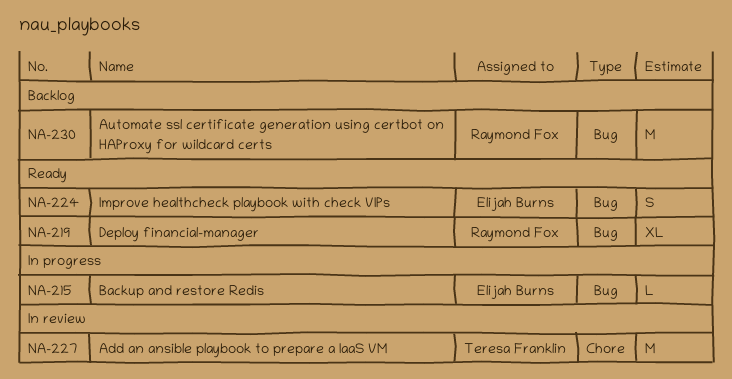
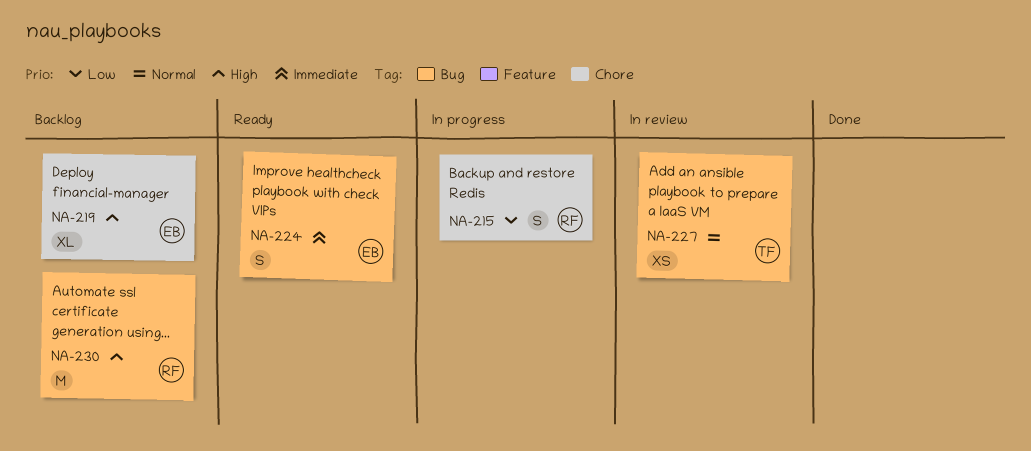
NA-215, owner: Elijah Burns -> Raymond Fox
NA-215, label: Bug -> Chore
NA-215, estimate: L -> S
NA-219, status: Ready -> Backlog
NA-219, owner: Raymond Fox -> Elijah Burns
NA-219, label: Bug -> Chore
NA-227, label: Chore -> Bug
NA-227, estimate: M -> XS

